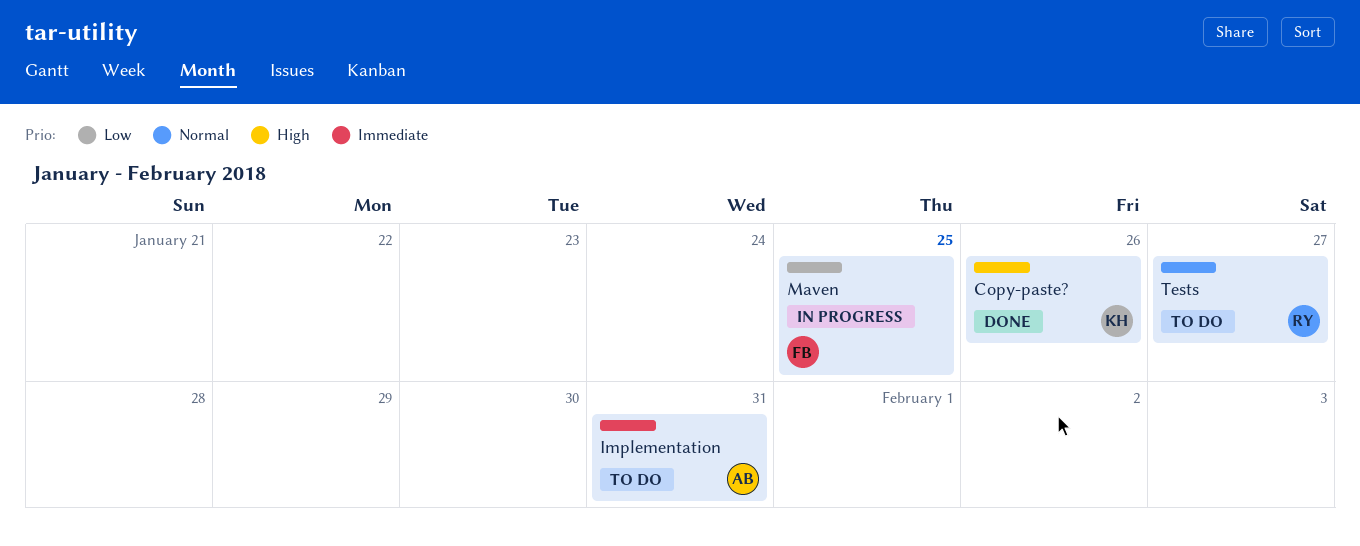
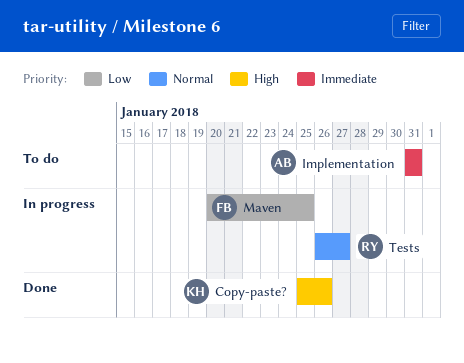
Tests, status: To do -> In progress

